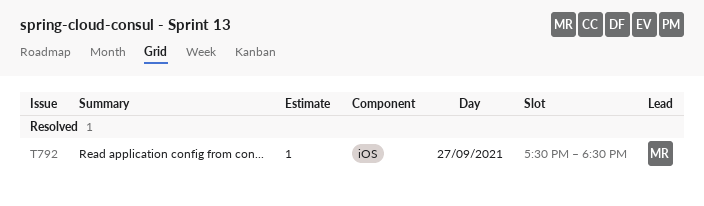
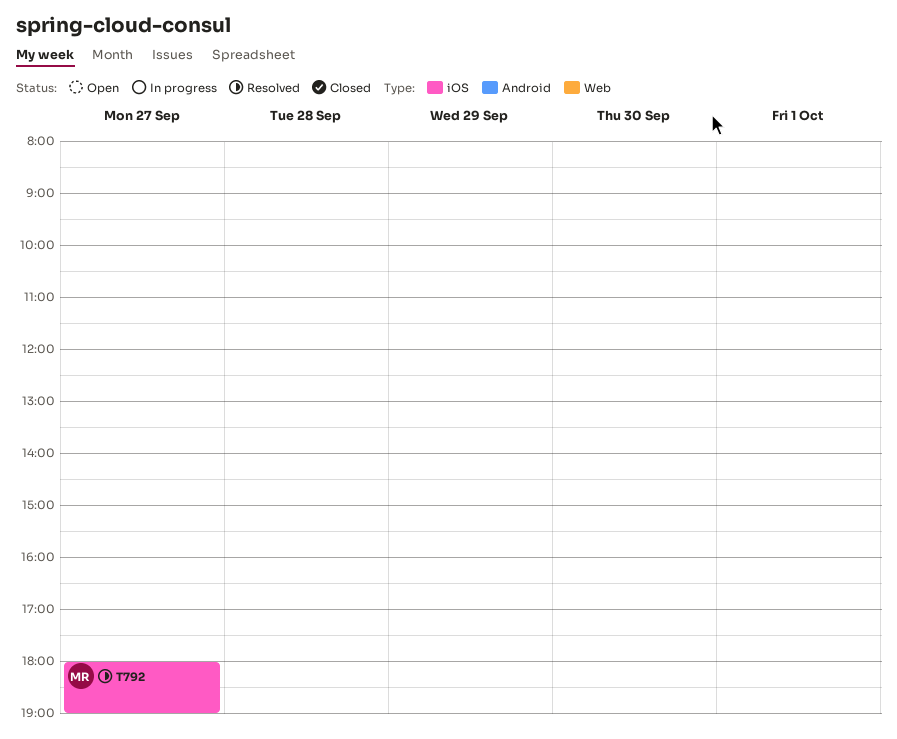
T792, begins: 17:30 -> 18:00
T792, ends: 18:30 -> 19:00

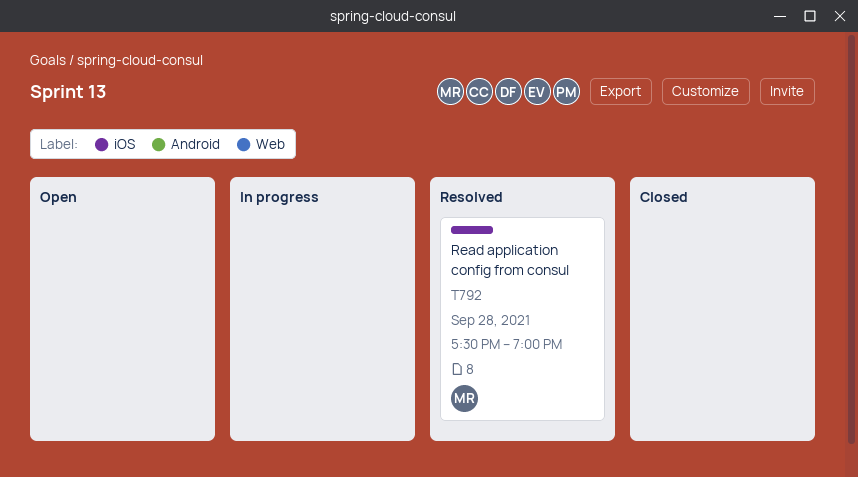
T792, day: Sep 27 -> Sep 28
T792, begins: 18:00 -> 17:30

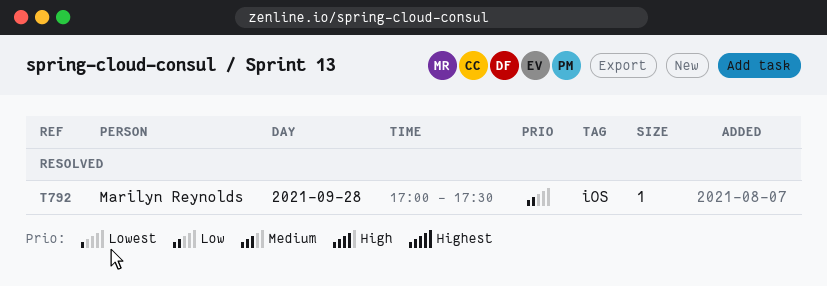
T792, begins: 17:30 -> 17:00
T792, ends: 19:00 -> 17:30

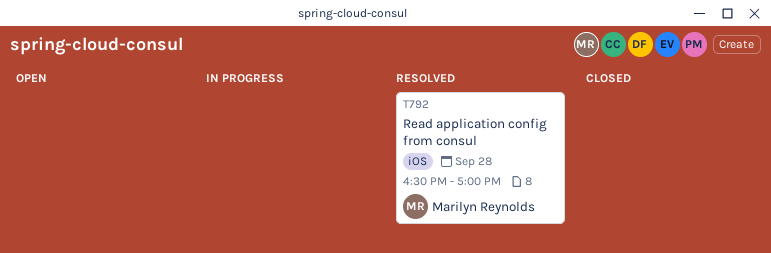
T792, begins: 17:00 -> 16:30
T792, ends: 17:30 -> 17:00

